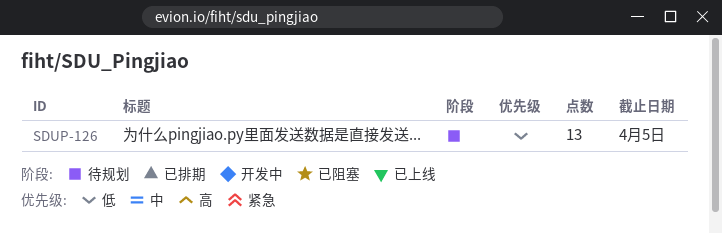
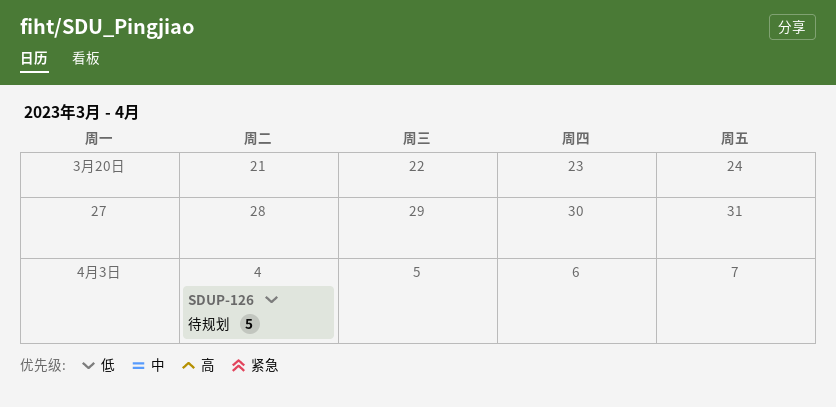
SDUP-126, estimate: 13 -> 5
SDUP-126, due: Apr 5 -> Apr 4

